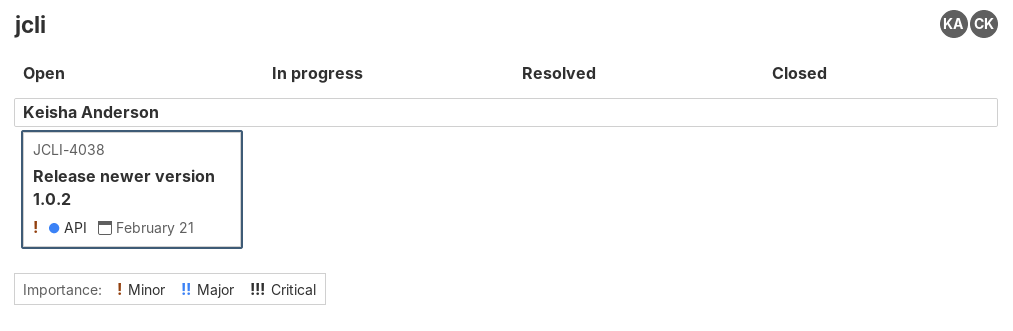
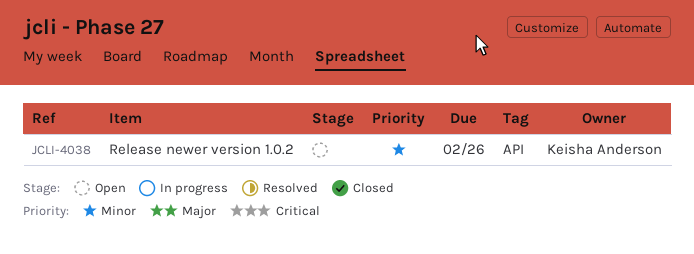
JCLI-4038, due: Feb 21 -> Feb 26

